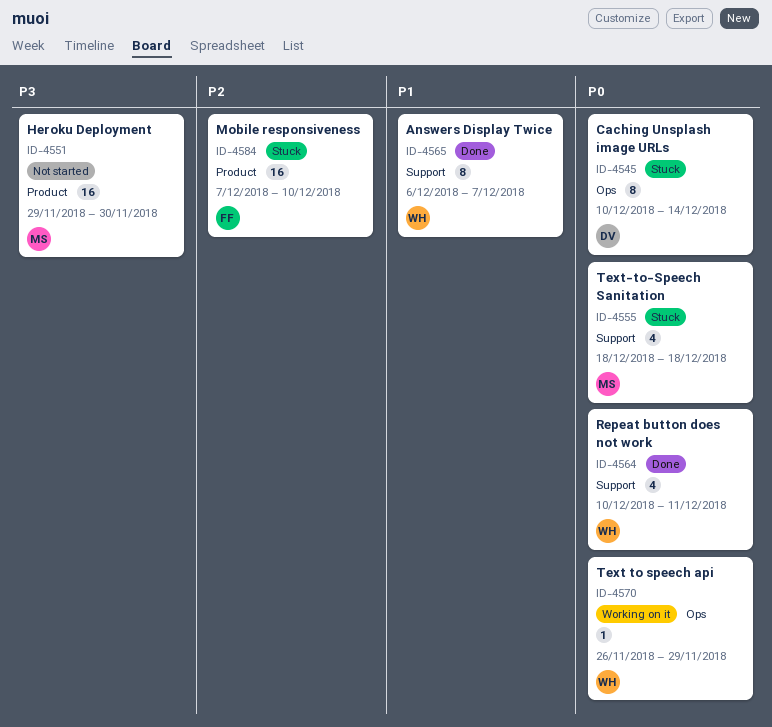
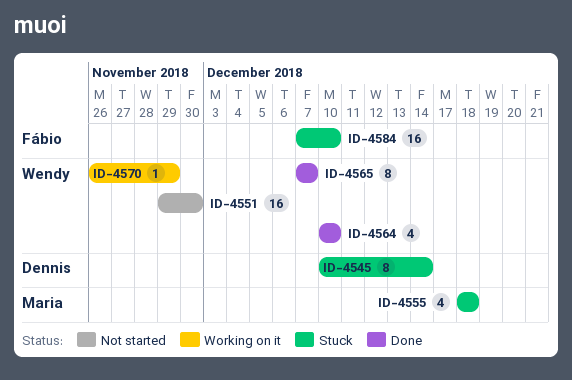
ID-4551, owner: Maria -> Wendy
ID-4564, due: Dec 11 -> Dec 10
ID-4565, start: Dec 6 -> Dec 7

